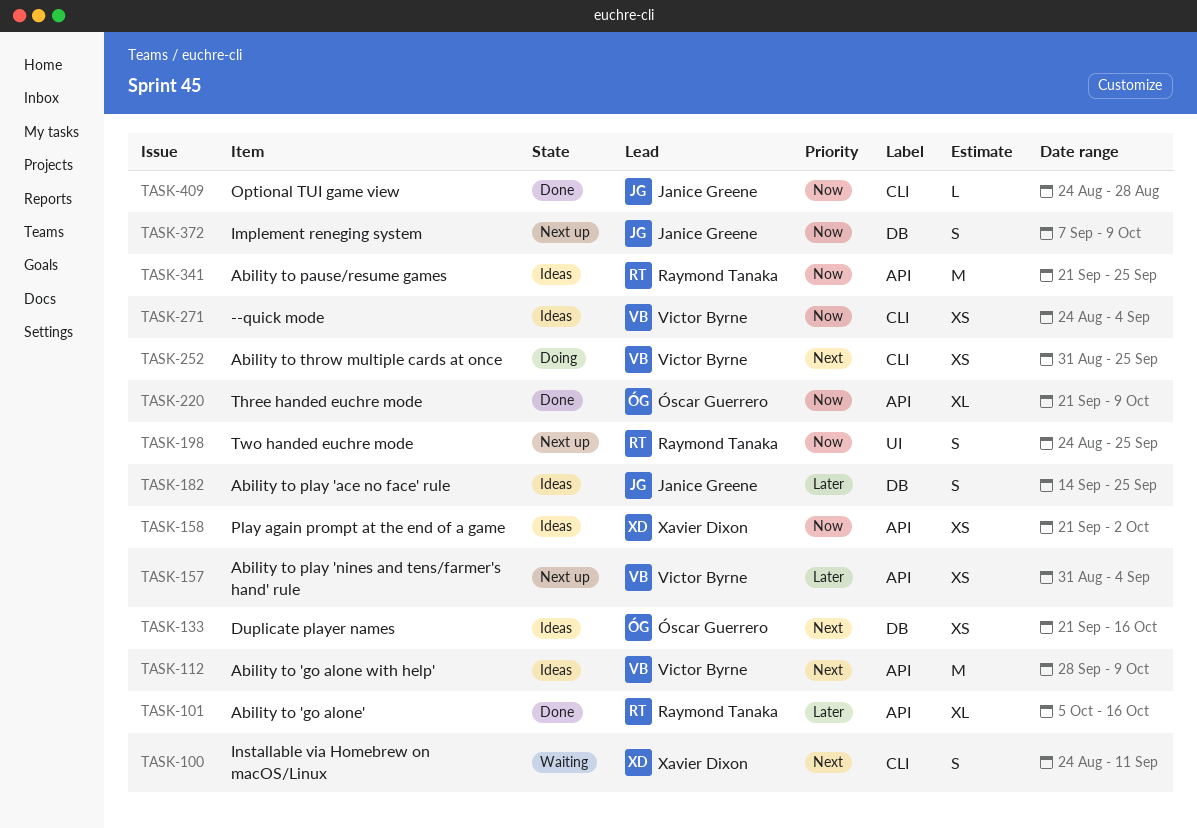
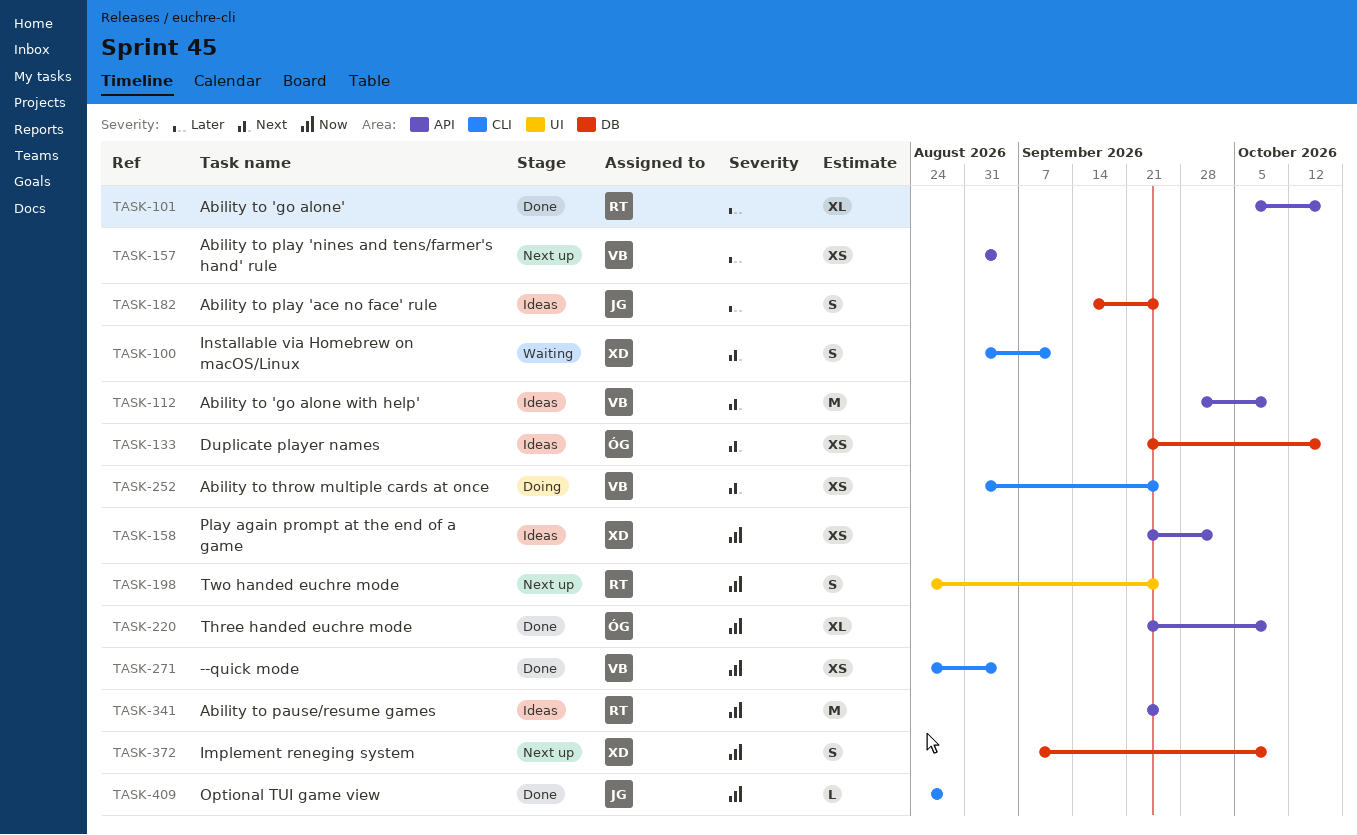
TASK-100, start: Aug 24 -> Aug 31
TASK-271, status: Ideas -> Done
TASK-372, owner: Janice Greene -> Xavier Dixon

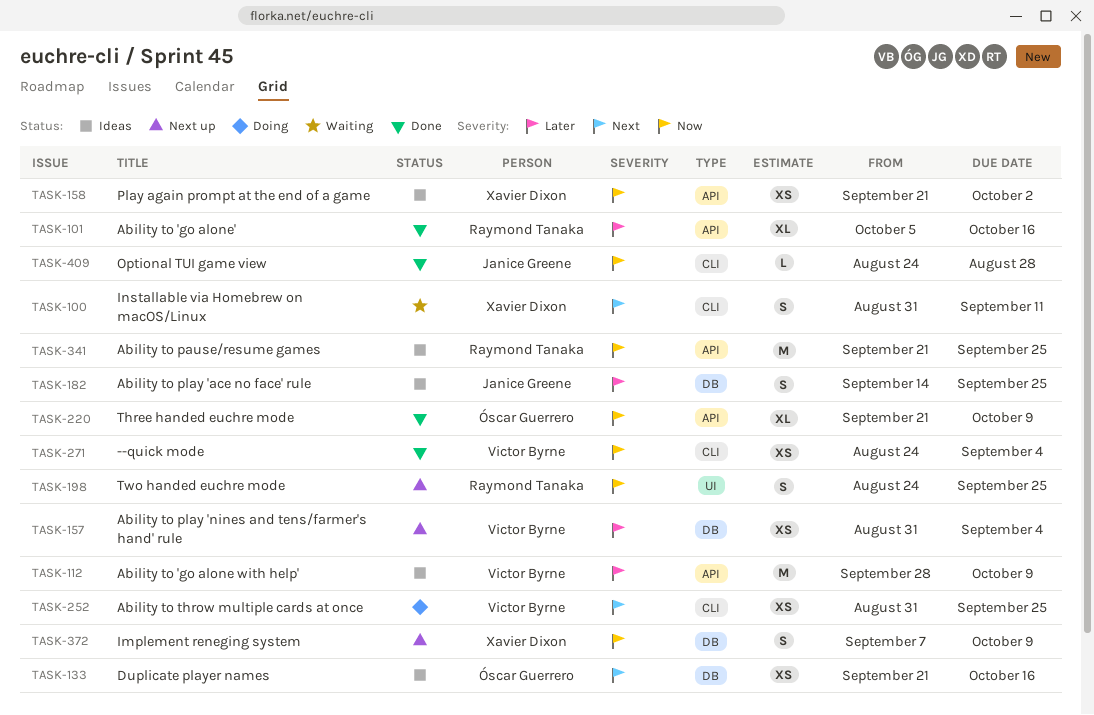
TASK-112, priority: Next -> Later
TASK-157, label: API -> DB

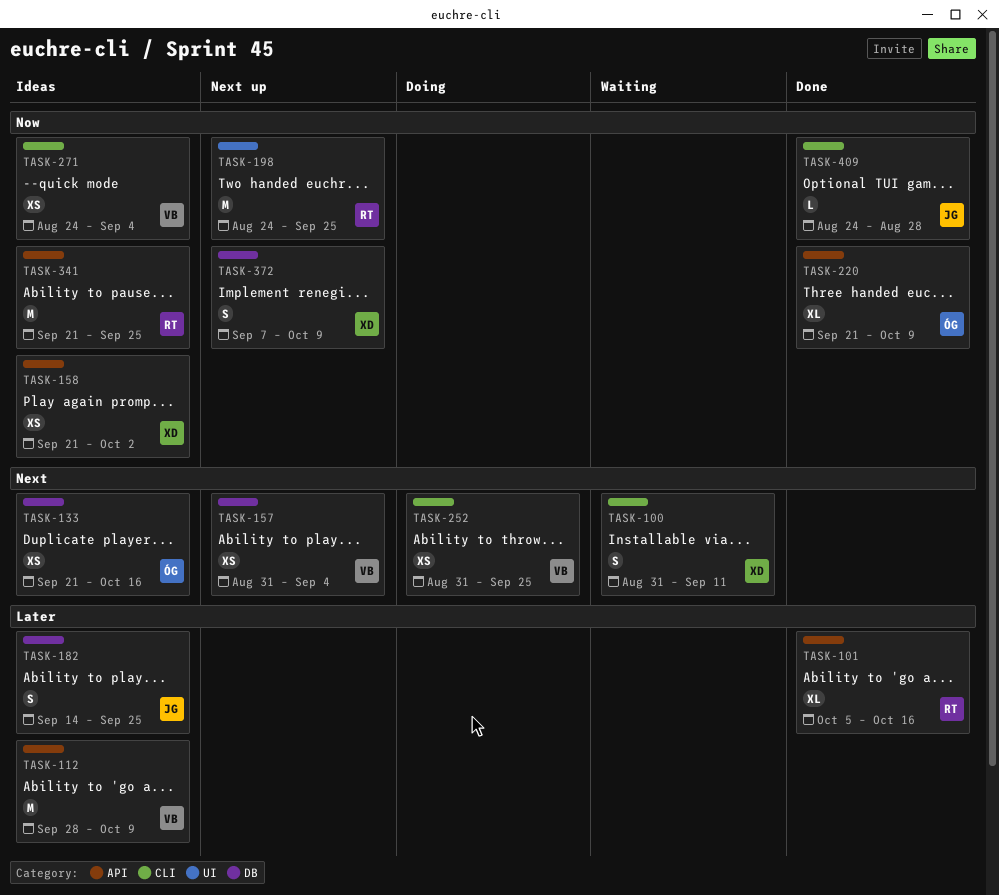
TASK-157, priority: Later -> Next
TASK-198, estimate: S -> M
TASK-271, status: Done -> Ideas

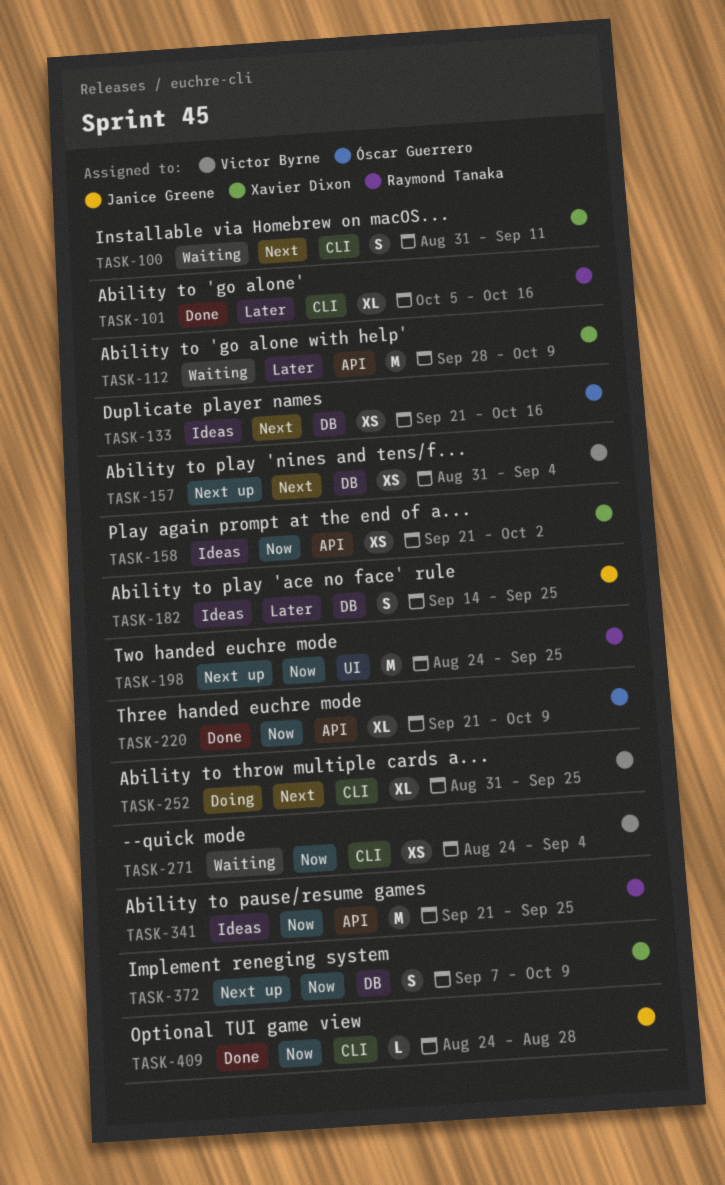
TASK-101, label: API -> CLI
TASK-112, status: Ideas -> Waiting
TASK-112, owner: Victor Byrne -> Xavier Dixon
TASK-252, estimate: XS -> XL
TASK-271, status: Ideas -> Waiting

